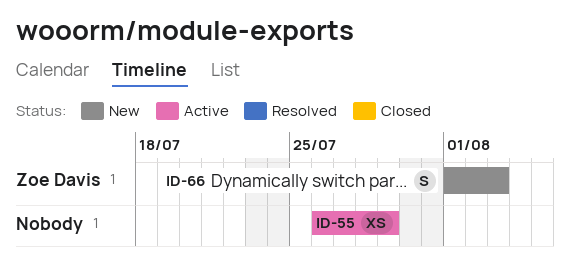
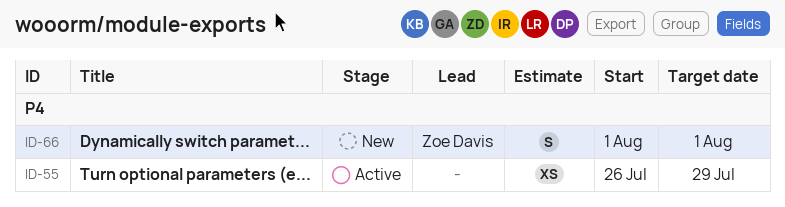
ID-66, due: Aug 3 -> Aug 1

